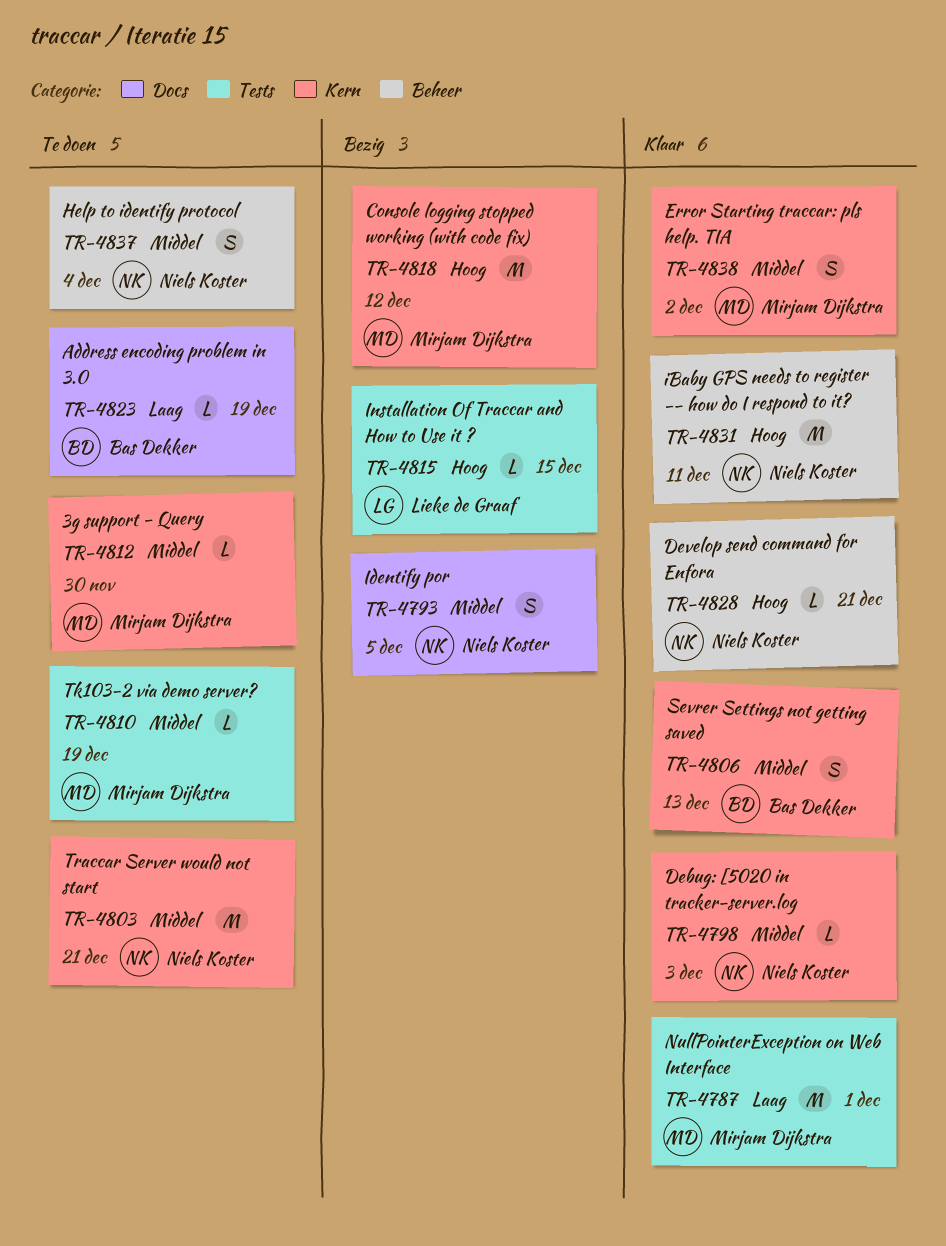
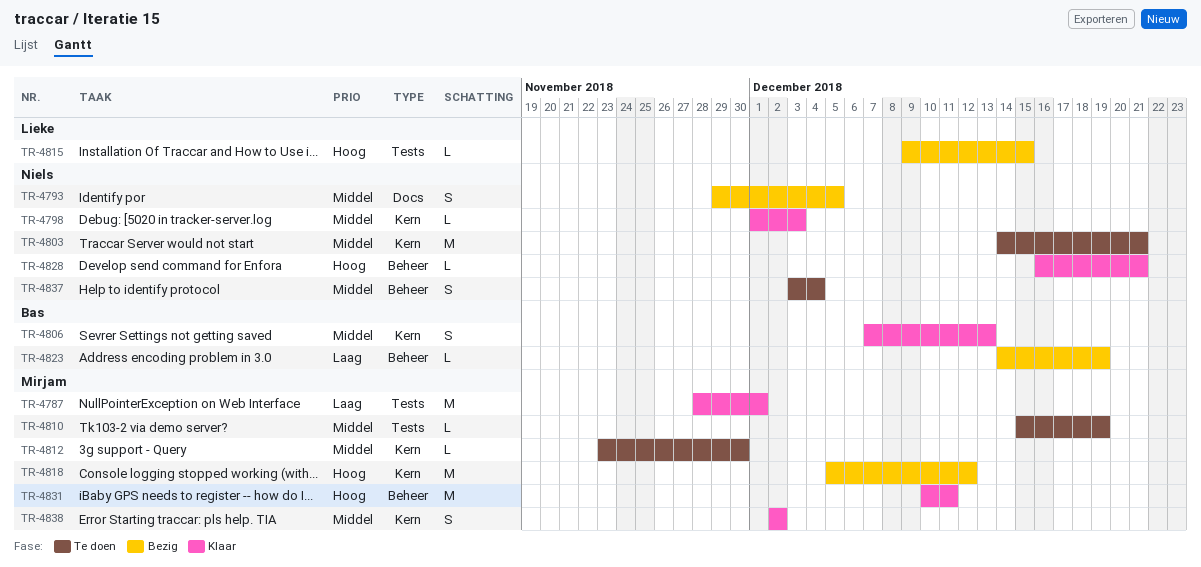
TR-4823, status: Te doen -> Bezig
TR-4823, label: Docs -> Beheer
TR-4831, owner: Niels Koster -> Mirjam Dijkstra

